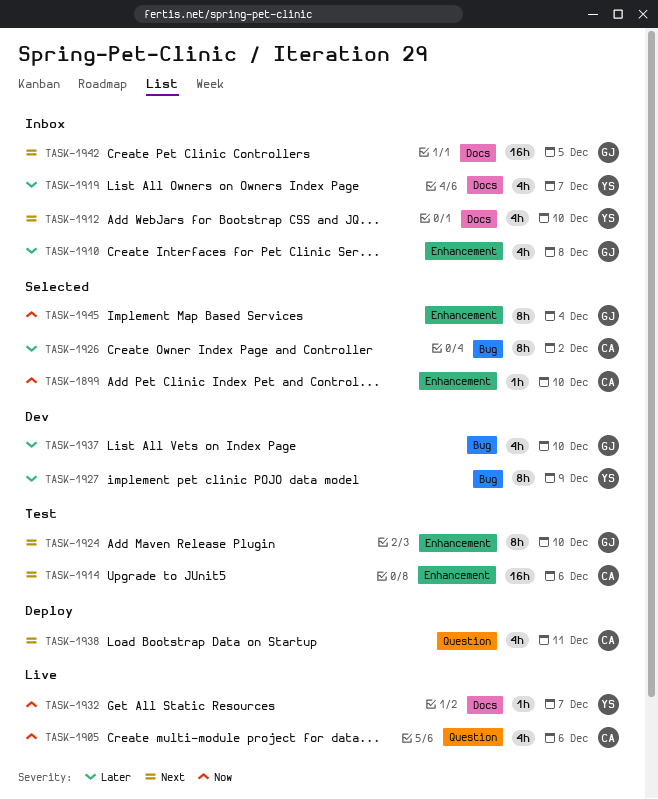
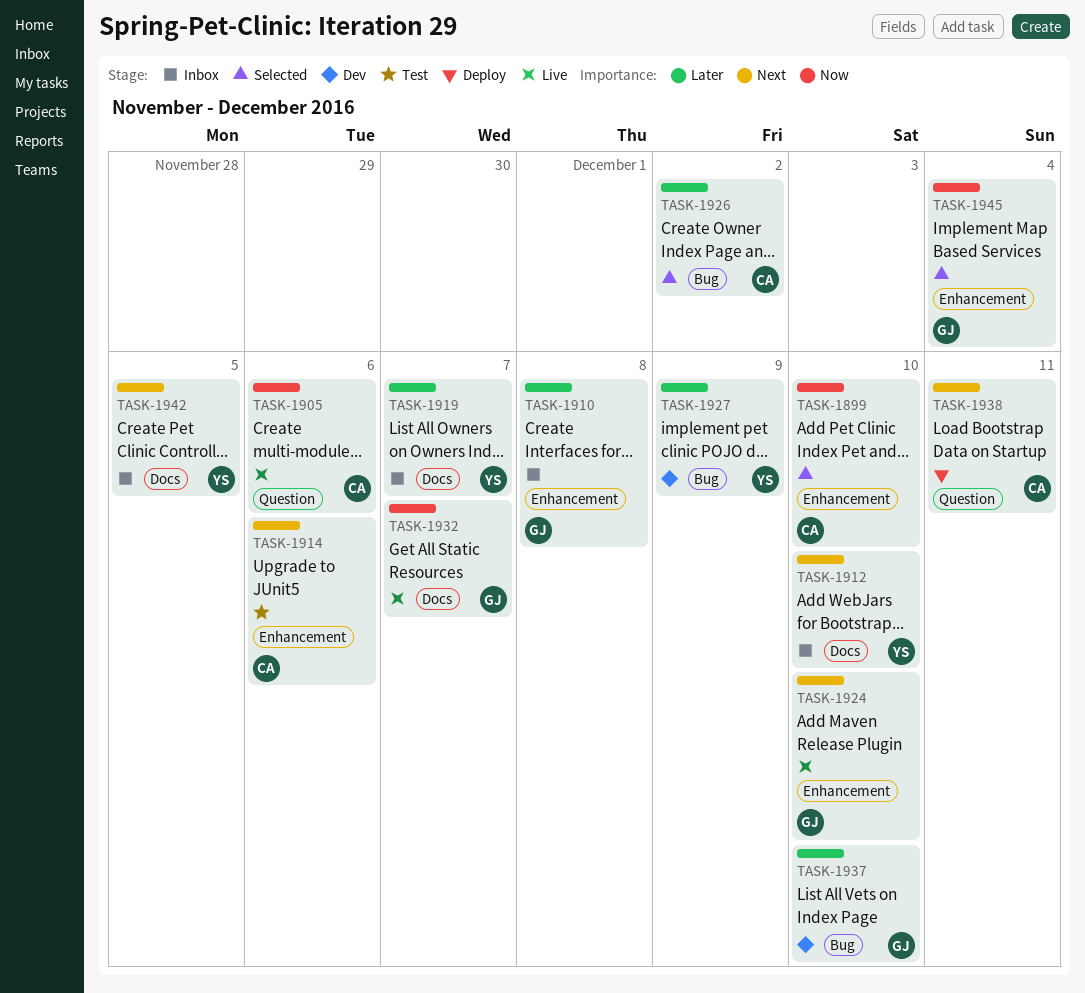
TASK-1924, status: Test -> Live
TASK-1932, owner: YS -> GJ
TASK-1942, owner: GJ -> YS

